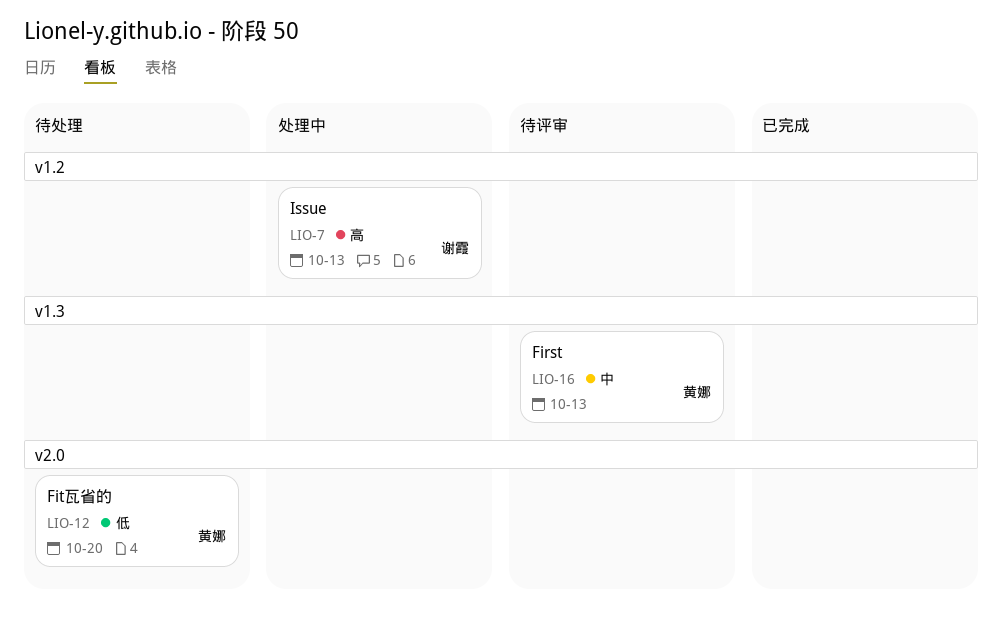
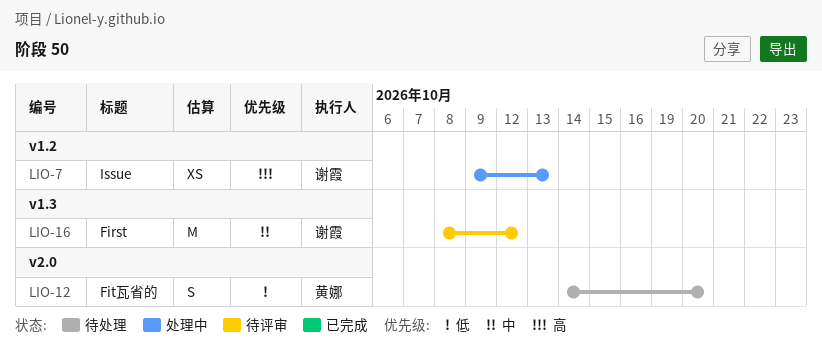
LIO-16, owner: 黄娜 -> 谢霞
LIO-16, due: Oct 13 -> Oct 12

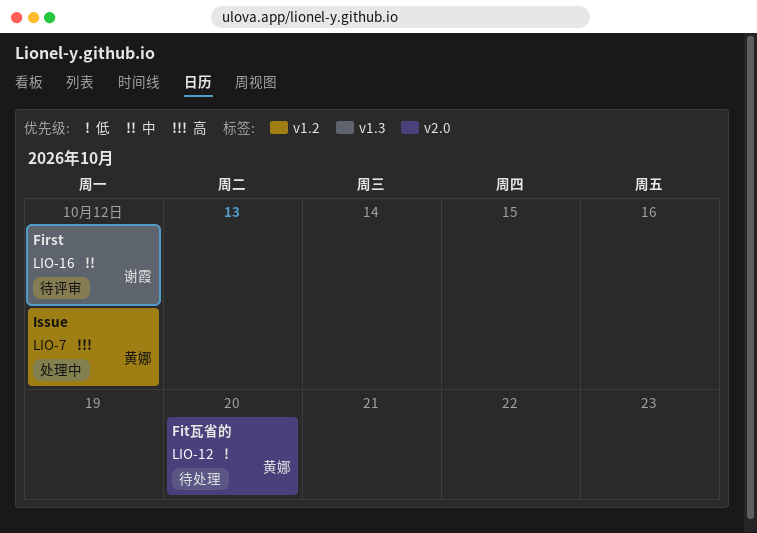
LIO-7, owner: 谢霞 -> 黄娜
LIO-7, due: Oct 13 -> Oct 12

